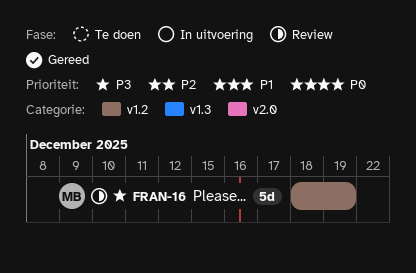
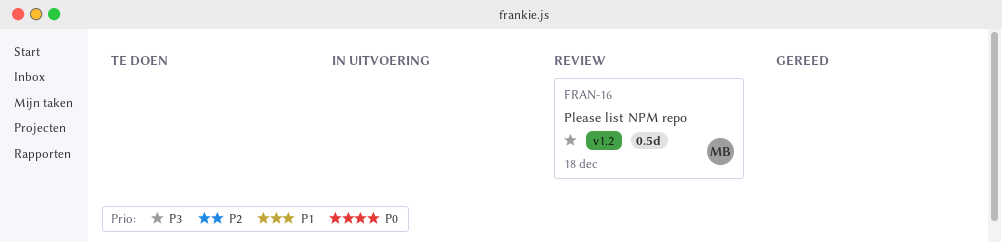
FRAN-16, estimate: 5d -> 0.5d
FRAN-16, due: Dec 19 -> Dec 18

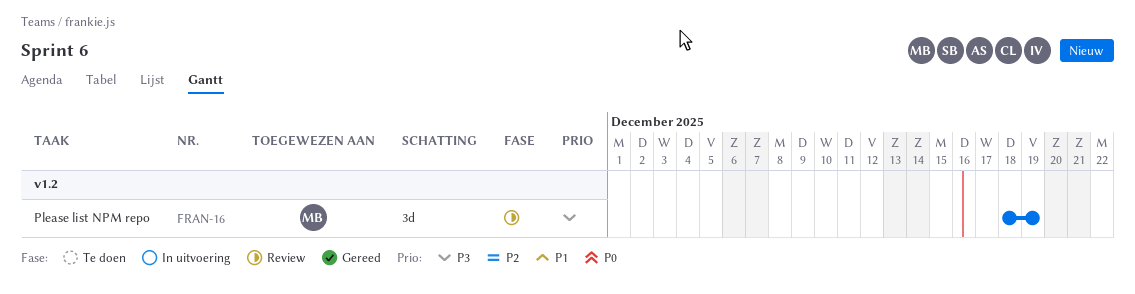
FRAN-16, estimate: 0.5d -> 3d
FRAN-16, due: Dec 18 -> Dec 19

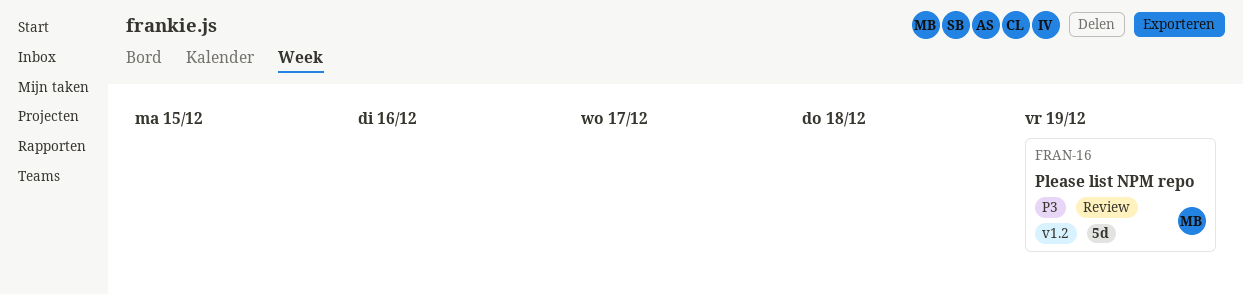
FRAN-16, estimate: 3d -> 5d

